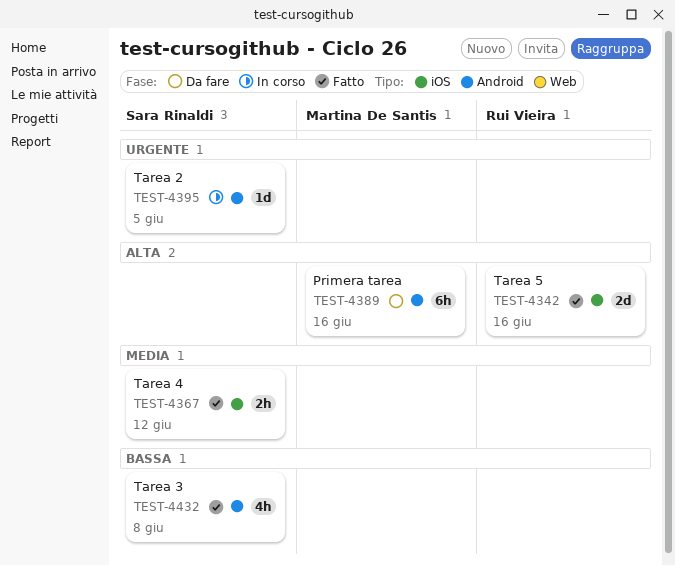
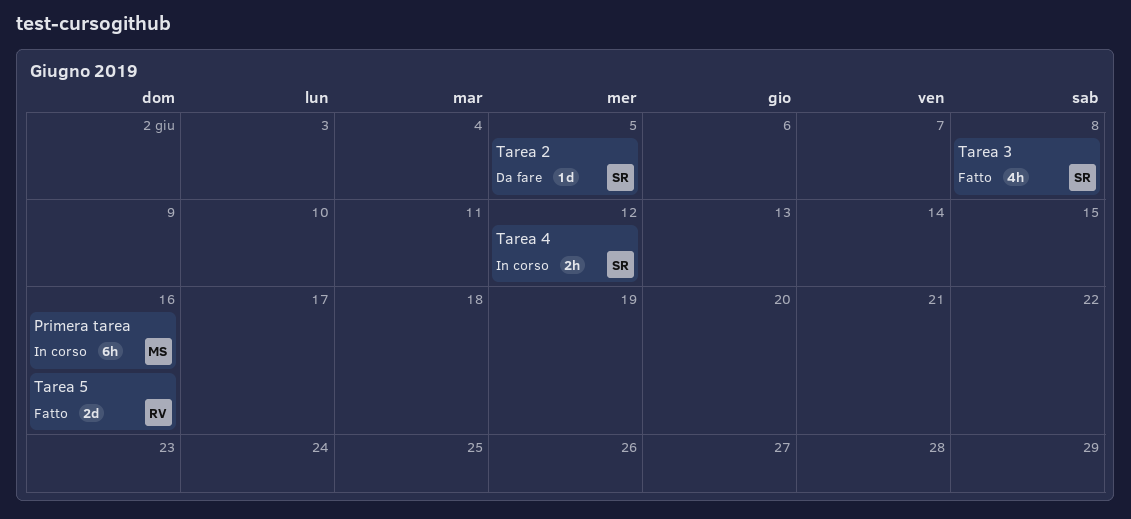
Primera tarea, status: Da fare -> In corso
Tarea 2, status: In corso -> Da fare
Tarea 4, status: Fatto -> In corso

